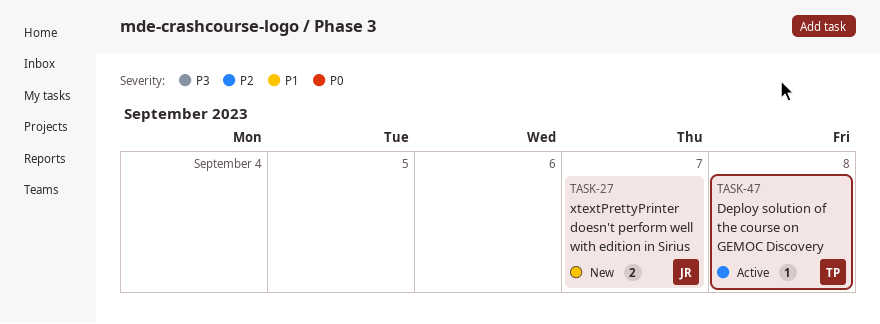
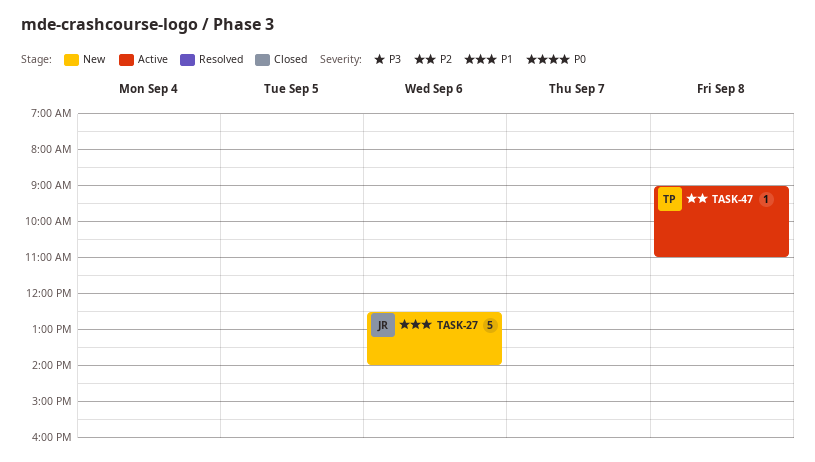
TASK-27, estimate: 2 -> 5
TASK-27, day: Sep 7 -> Sep 6

